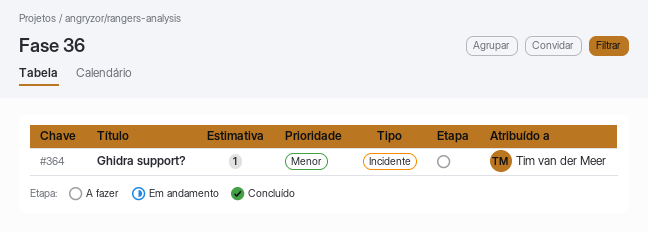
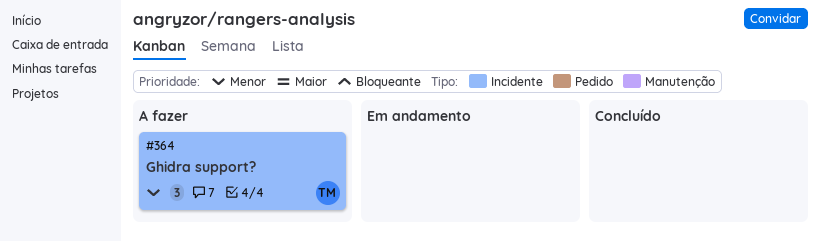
#364, estimate: 1 -> 3

